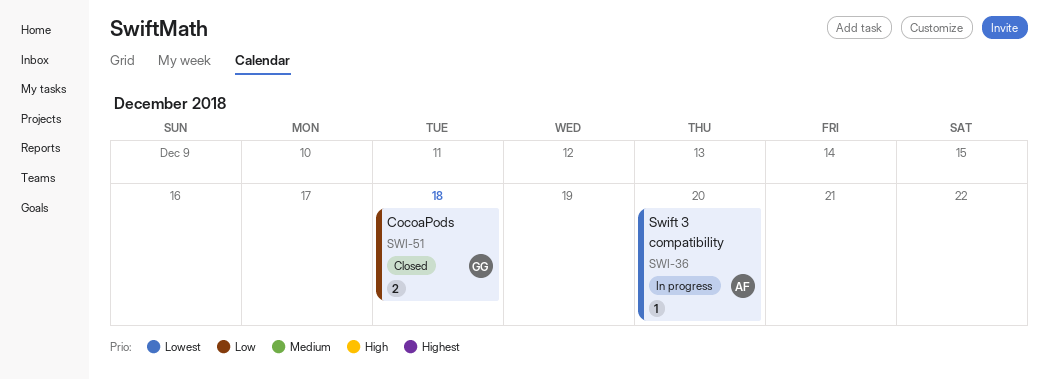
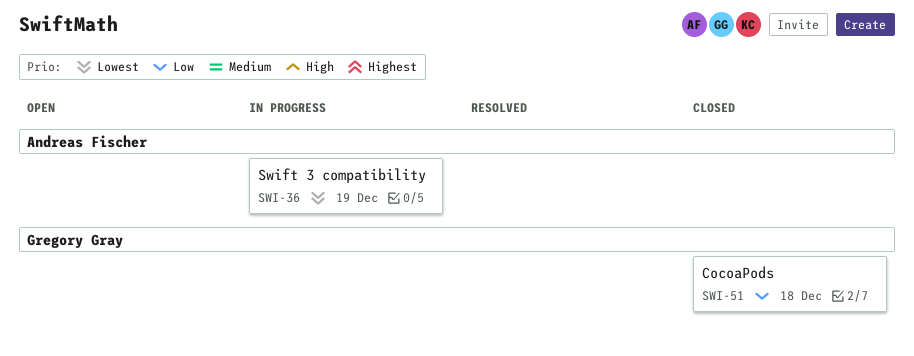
SWI-36, due: Dec 20 -> Dec 19

